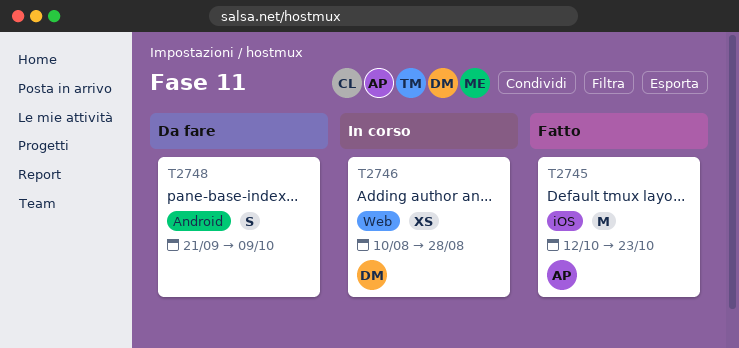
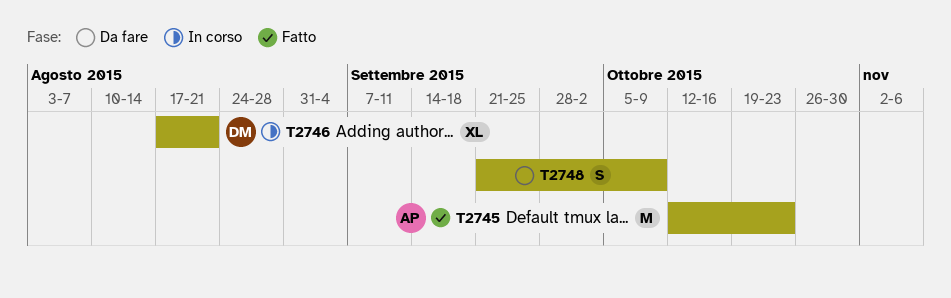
T2746, estimate: XS -> XL
T2746, start: Aug 10 -> Aug 17
T2746, due: Aug 28 -> Aug 21

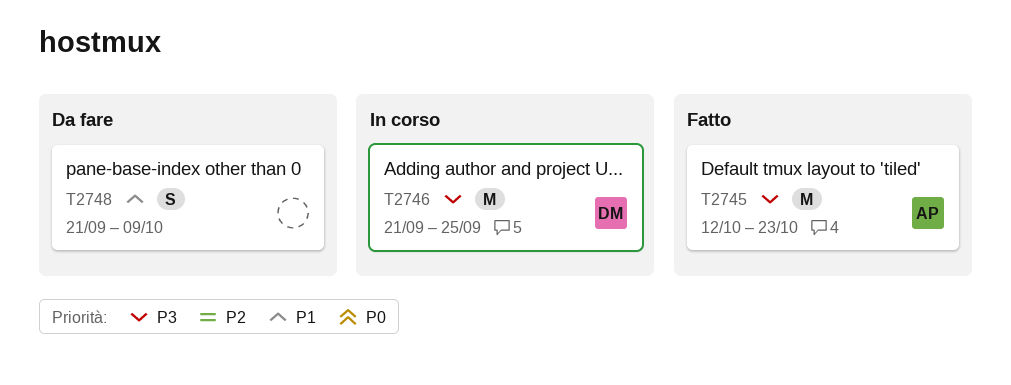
T2746, estimate: XL -> M
T2746, start: Aug 17 -> Sep 21
T2746, due: Aug 21 -> Sep 25

